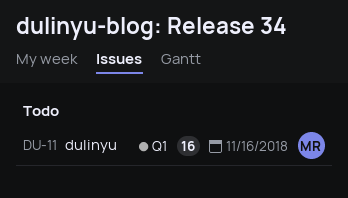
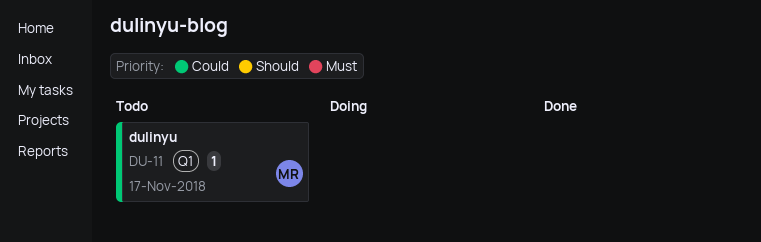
DU-11, estimate: 16 -> 1
DU-11, due: Nov 16 -> Nov 17

